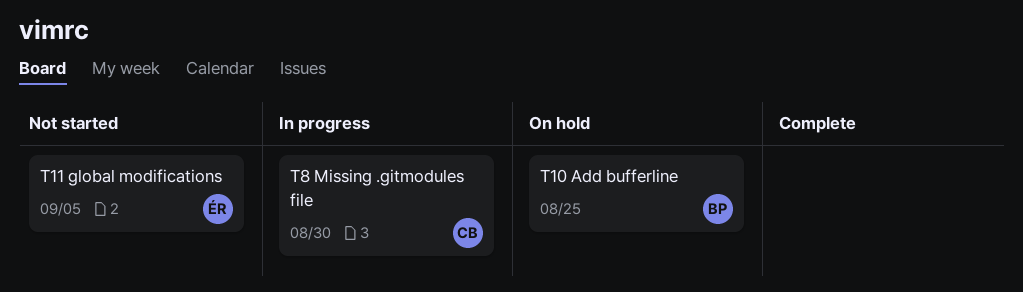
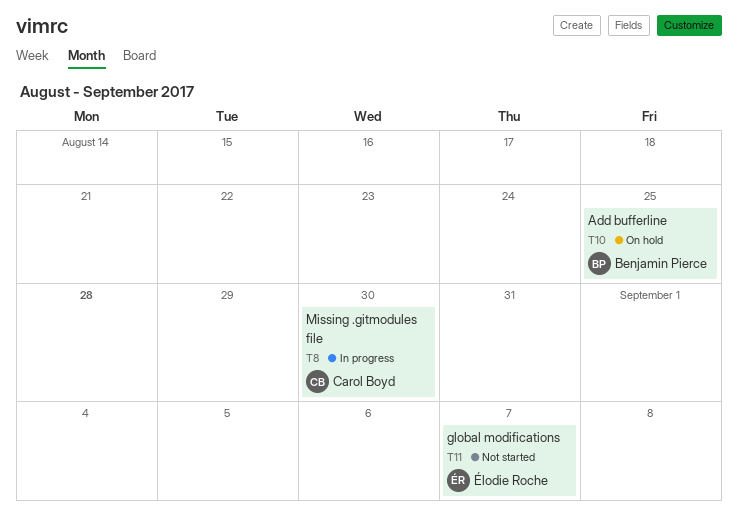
T11, due: Sep 5 -> Sep 7

